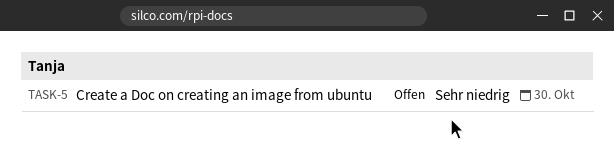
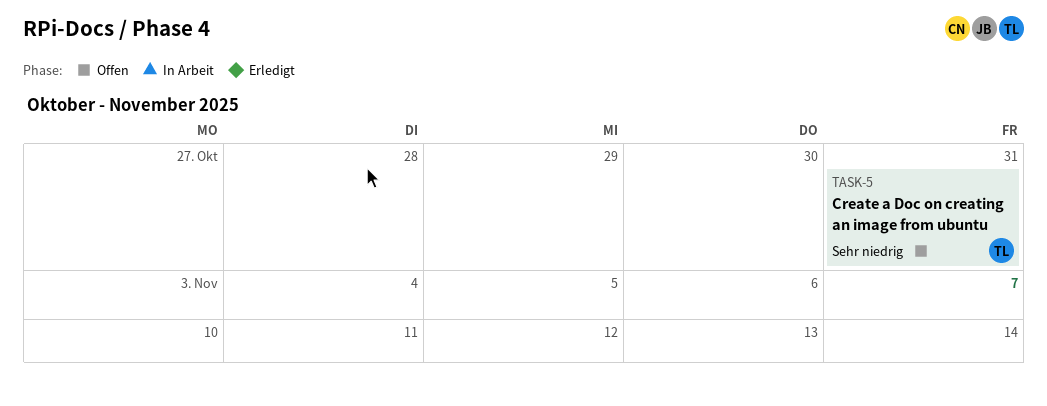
TASK-5, due: Oct 30 -> Oct 31

